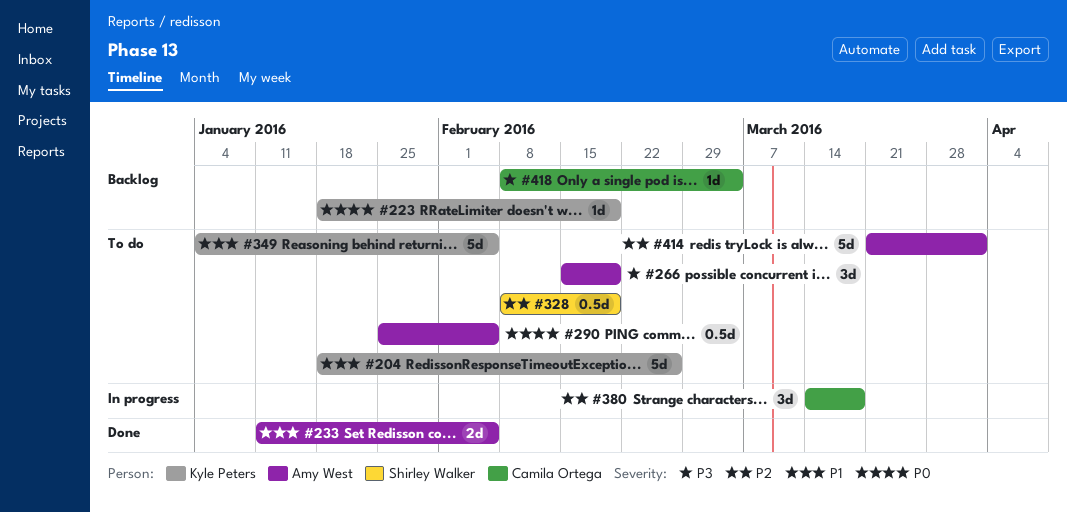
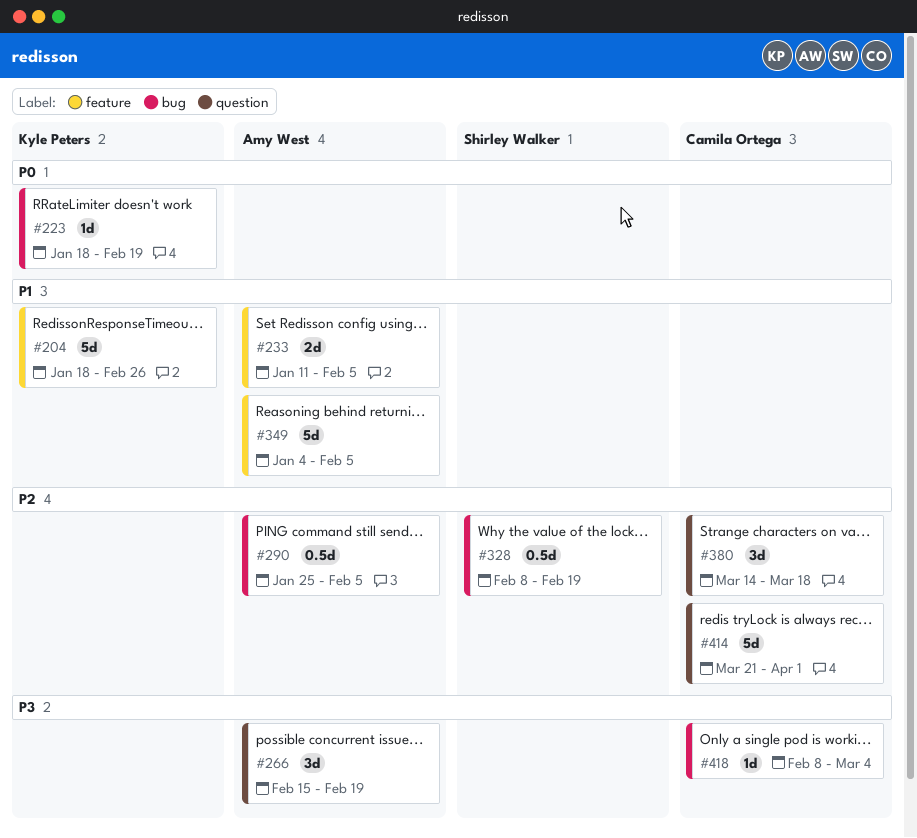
#290, priority: P0 -> P2
#349, owner: Kyle Peters -> Amy West
#414, owner: Amy West -> Camila Ortega

